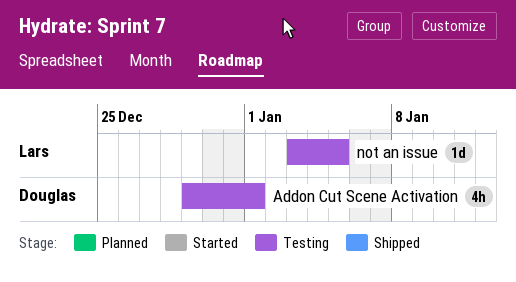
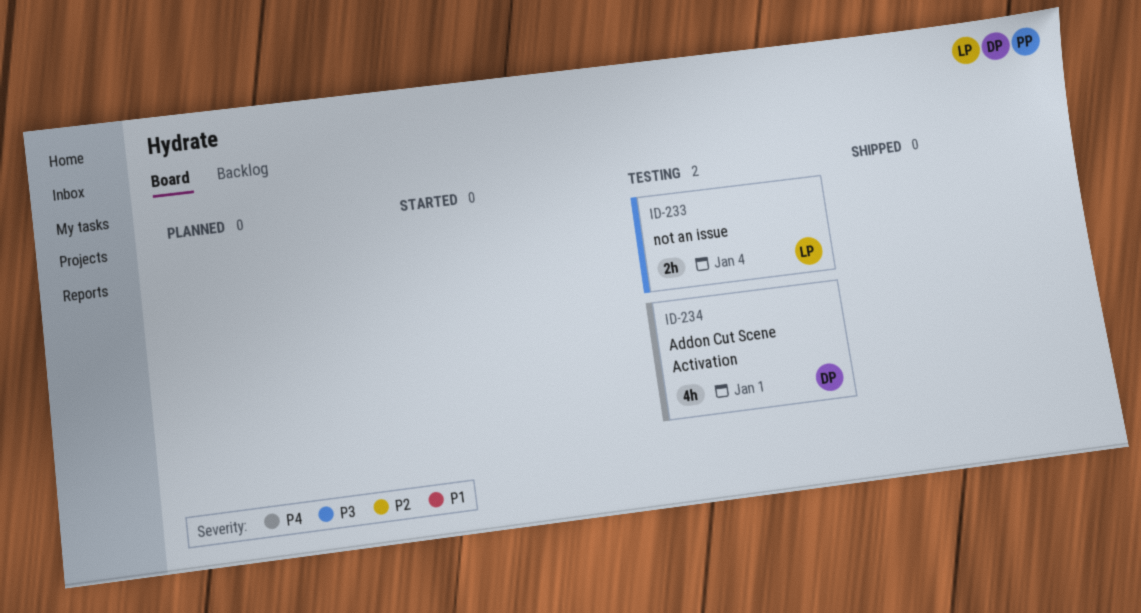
not an issue, estimate: 1d -> 2h
not an issue, due: Jan 5 -> Jan 4

